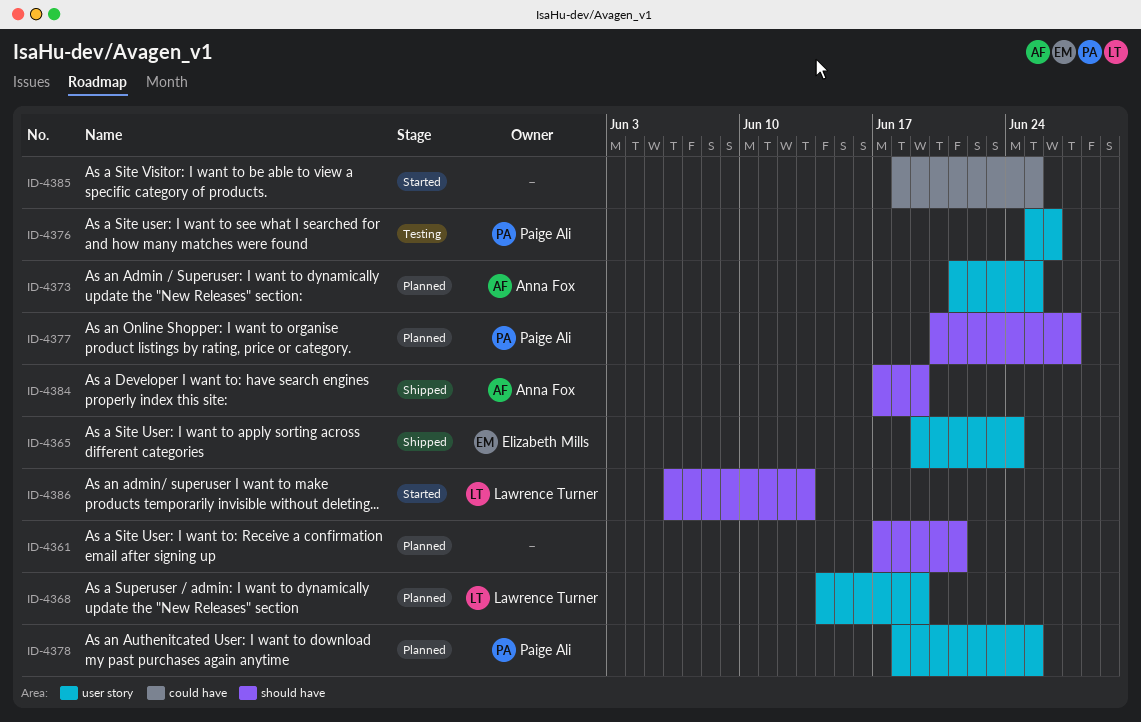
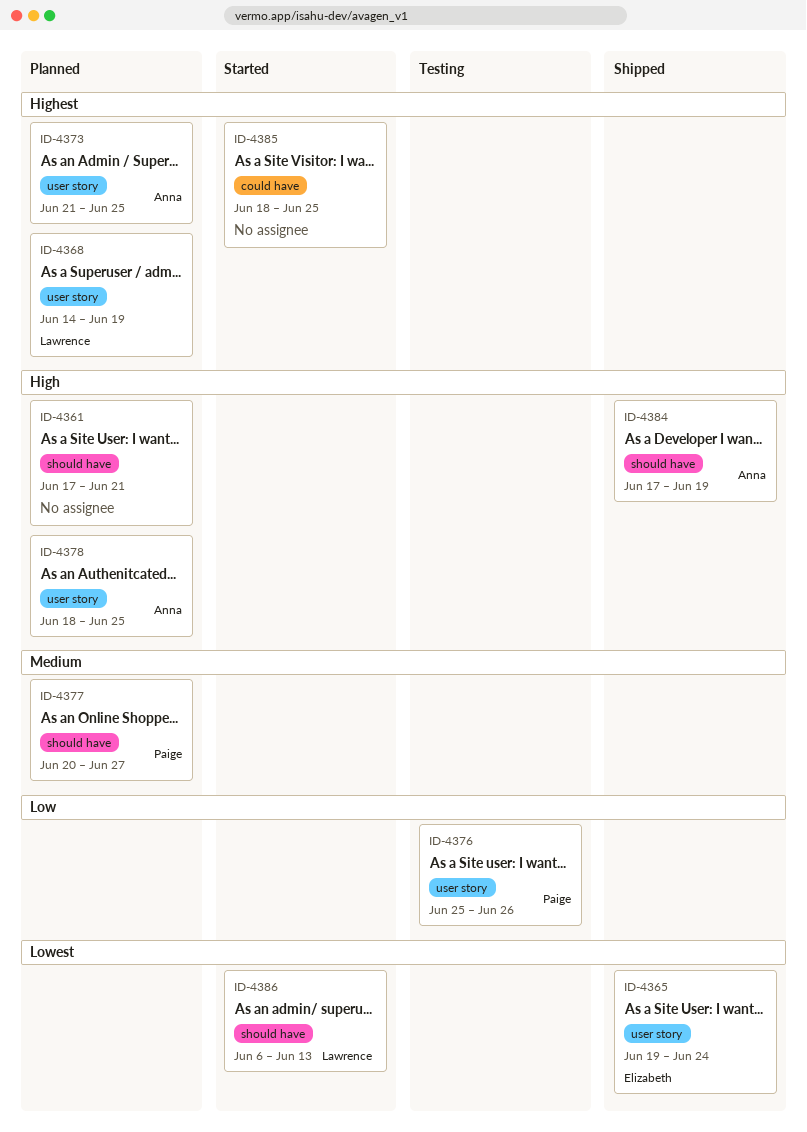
ID-4378, owner: Paige Ali -> Anna Fox

